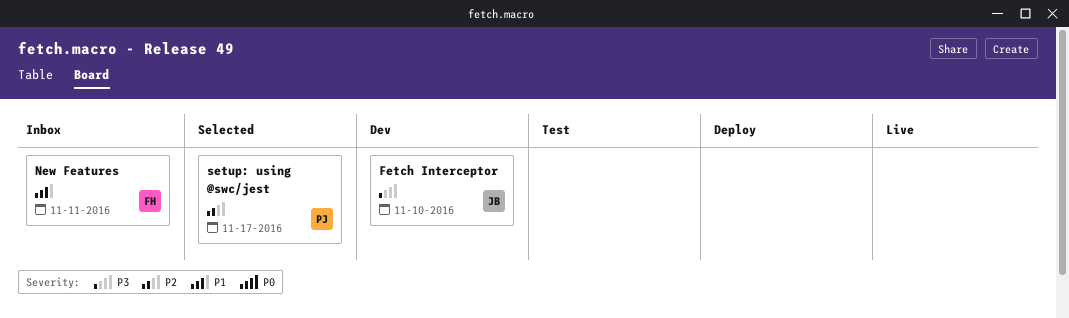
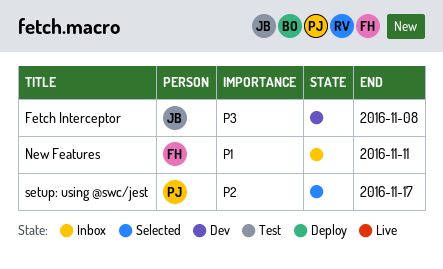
Fetch Interceptor, due: Nov 10 -> Nov 8

